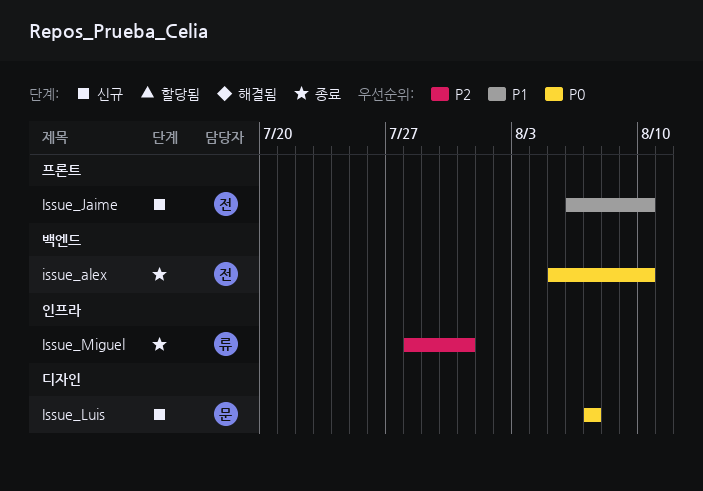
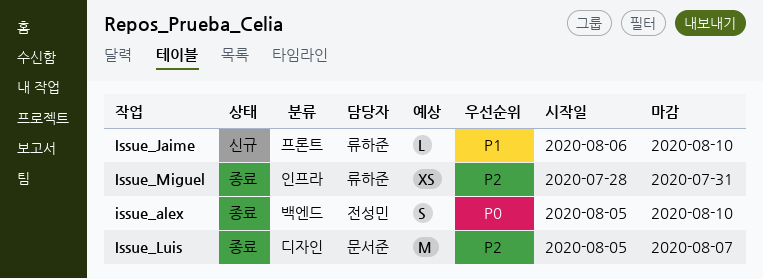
Issue_Jaime, owner: 전성민 -> 류하준
Issue_Luis, status: 신규 -> 종료
Issue_Luis, priority: P0 -> P2
Issue_Luis, start: Aug 7 -> Aug 5

